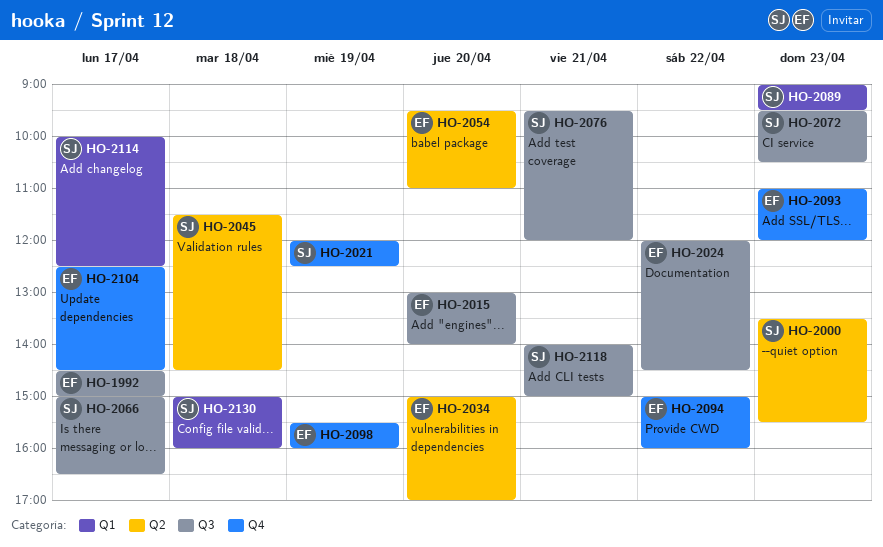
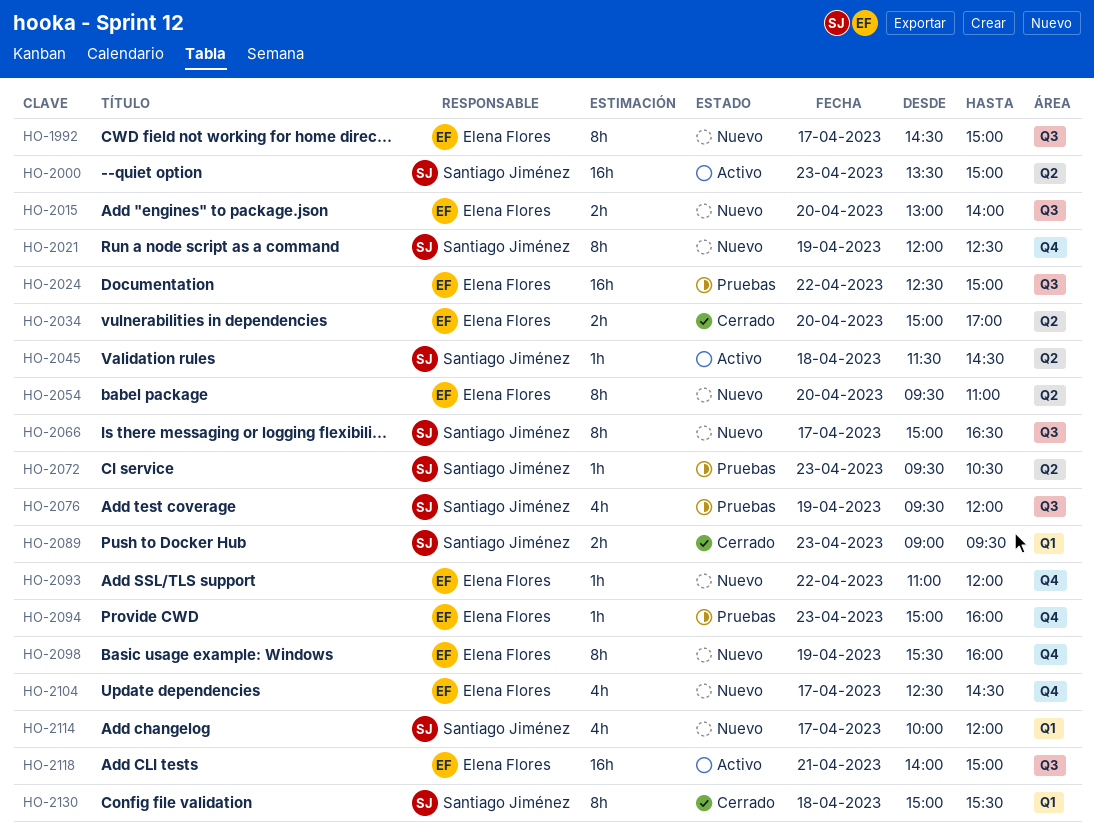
HO-2000, ends: 15:30 -> 15:00
HO-2024, begins: 12:00 -> 12:30
HO-2024, ends: 14:30 -> 15:00
HO-2072, label: Q3 -> Q2
HO-2076, day: Apr 21 -> Apr 19
HO-2093, day: Apr 23 -> Apr 22
HO-2094, day: Apr 22 -> Apr 23
HO-2114, ends: 12:30 -> 12:00
HO-2118, owner: Santiago Jiménez -> Elena Flores
HO-2130, ends: 16:00 -> 15:30

